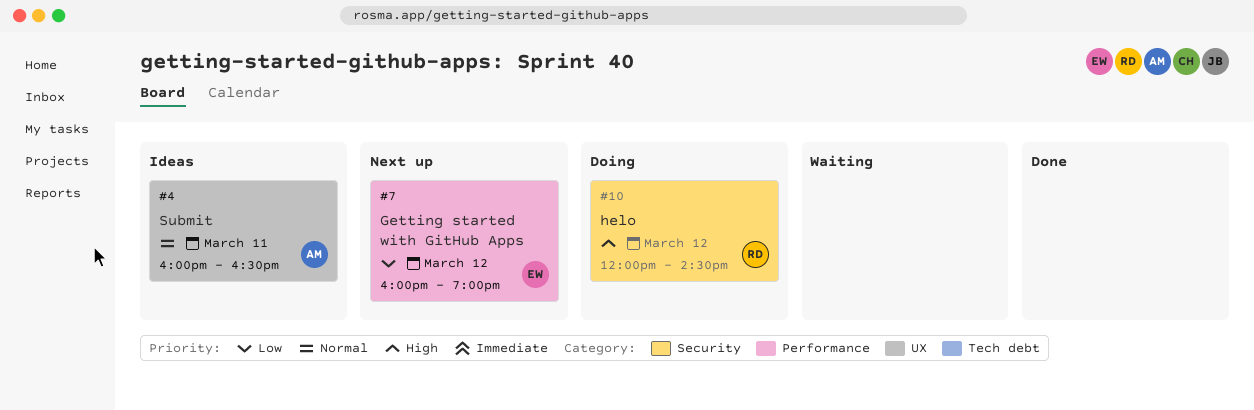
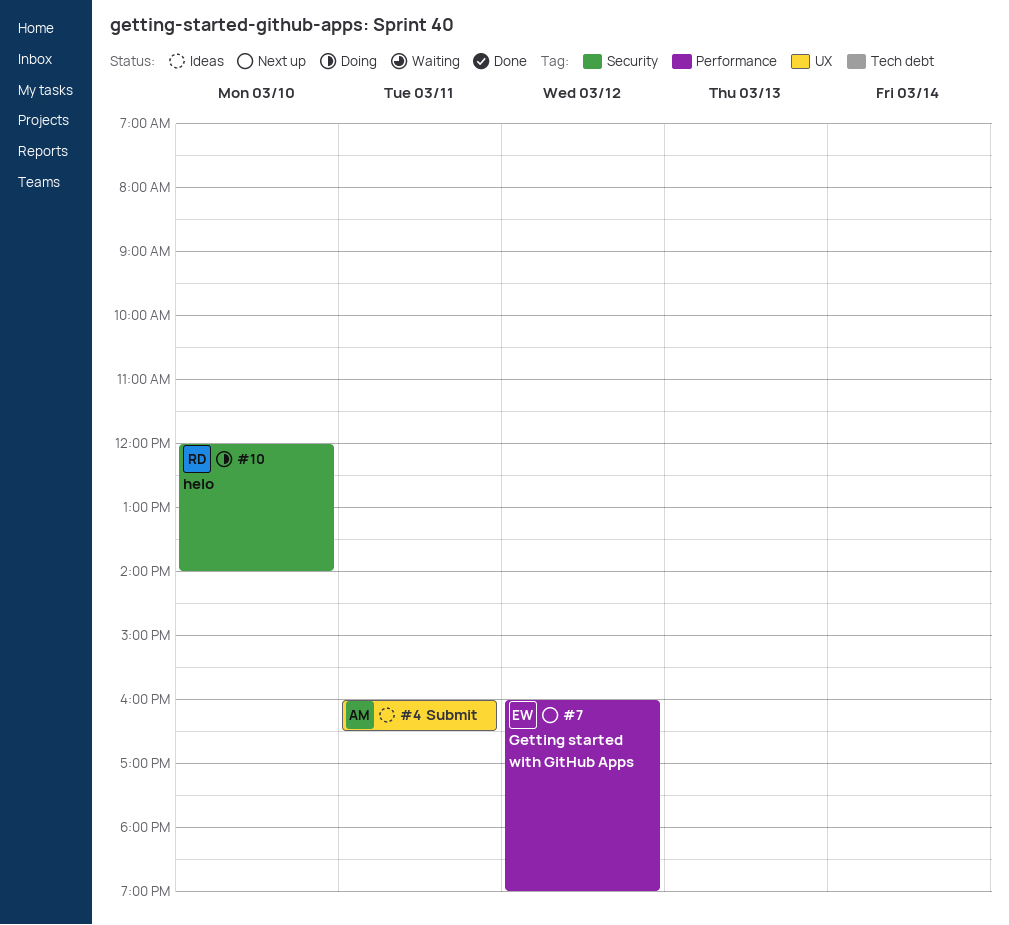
#10, day: Mar 12 -> Mar 10
#10, ends: 14:30 -> 14:00

